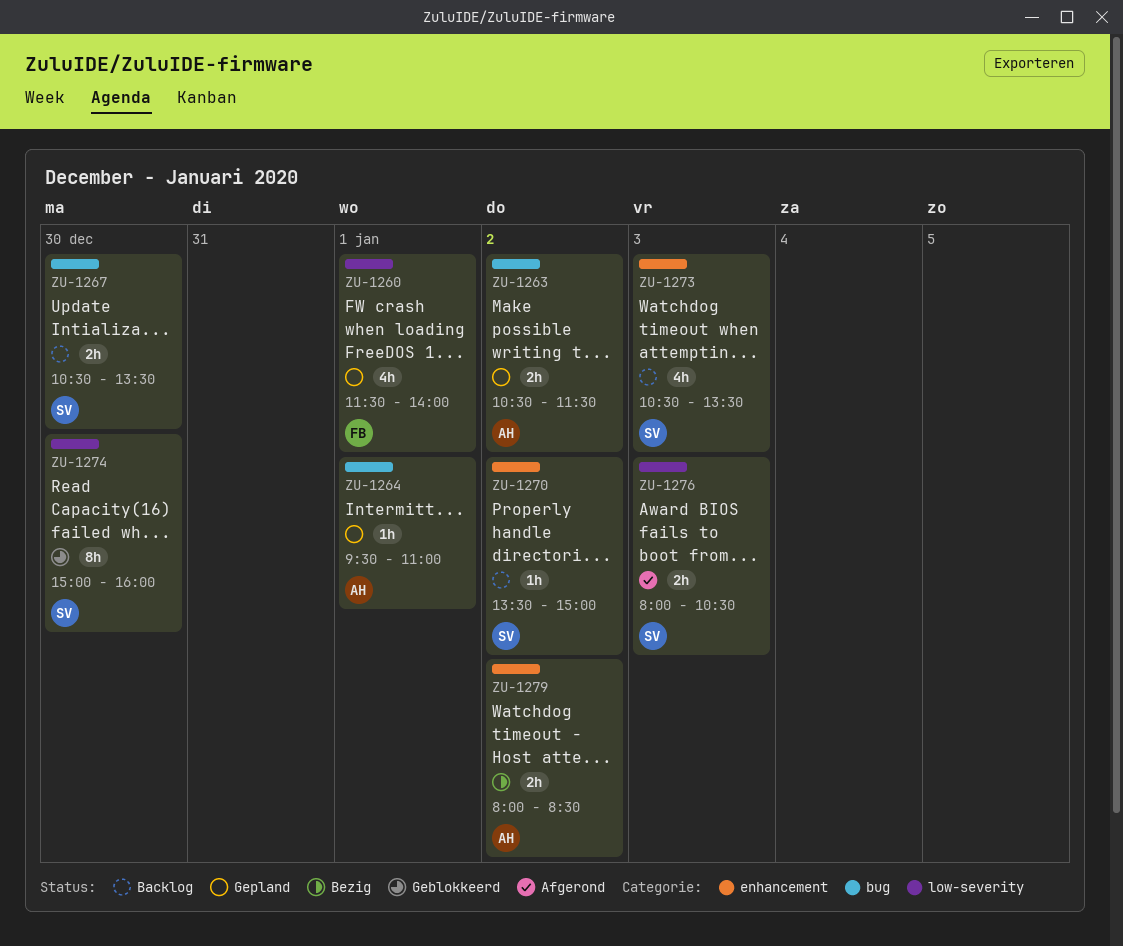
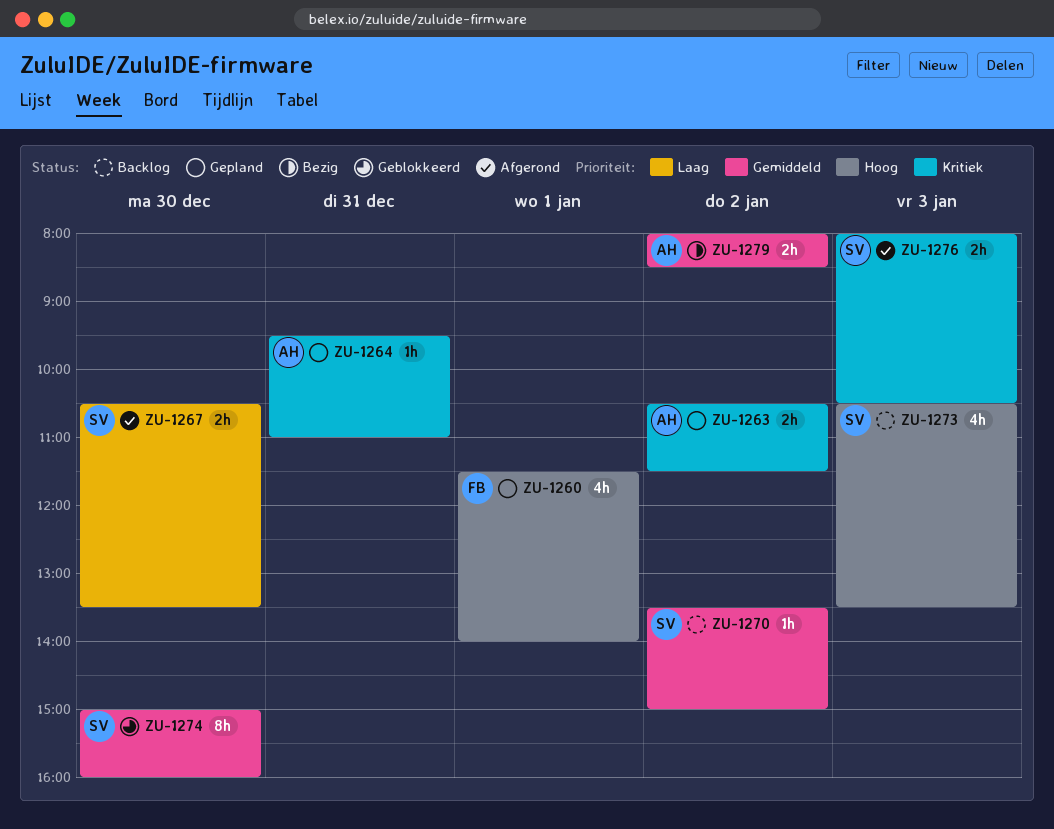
ZU-1264, day: Jan 1 -> Dec 31
ZU-1267, status: Backlog -> Afgerond

